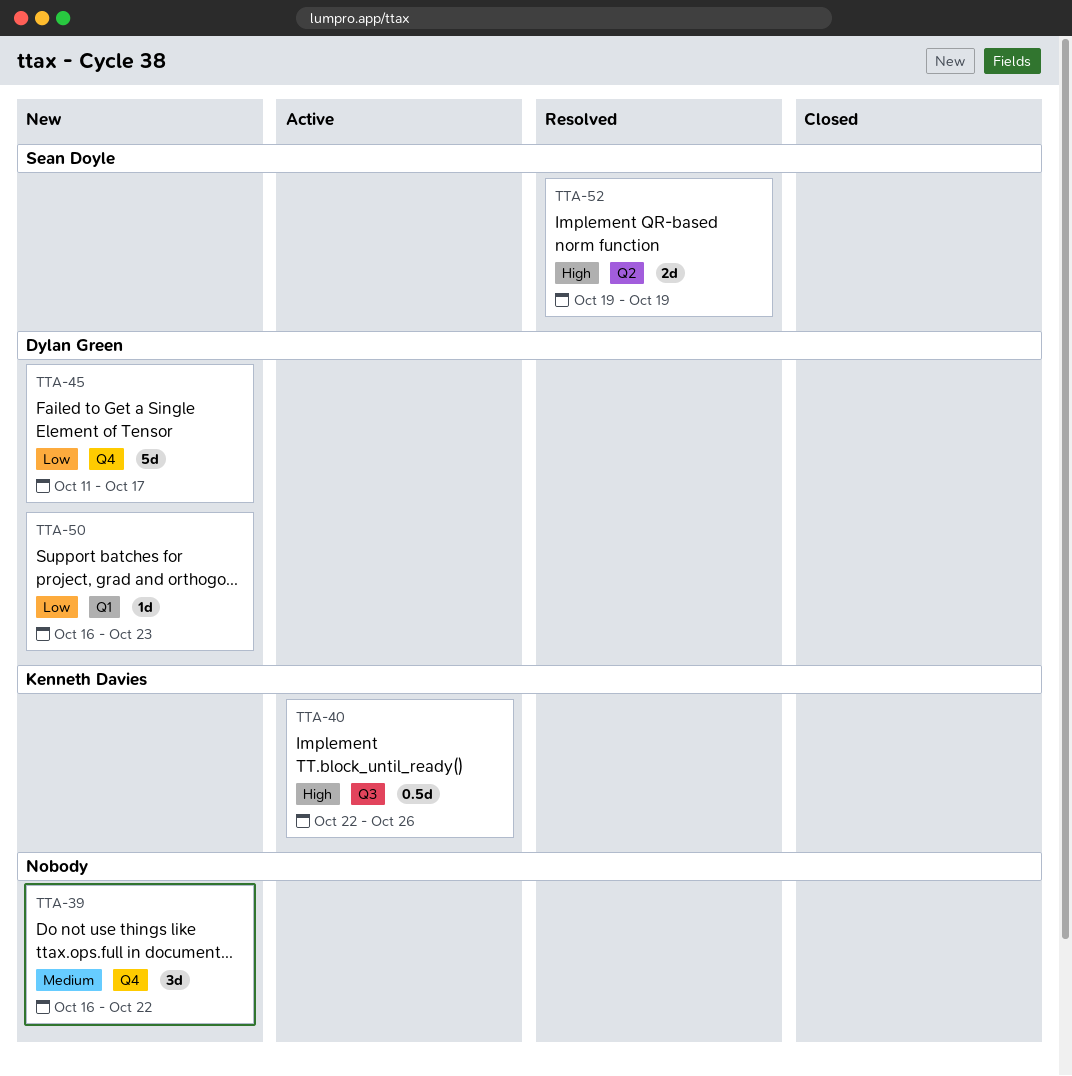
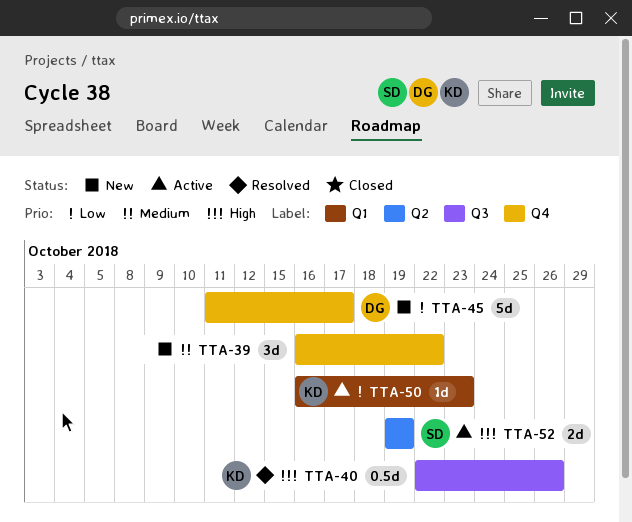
TTA-40, status: Active -> Resolved
TTA-50, status: New -> Active
TTA-50, owner: Dylan Green -> Kenneth Davies
TTA-52, status: Resolved -> Active

